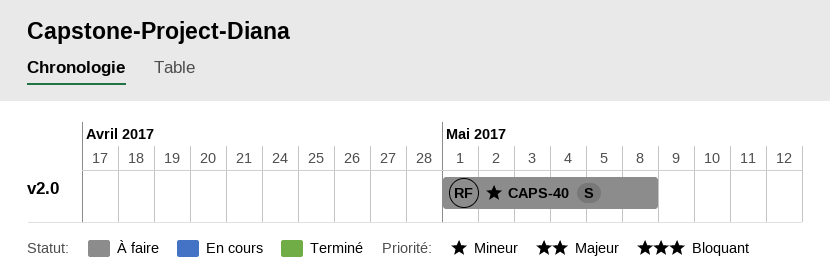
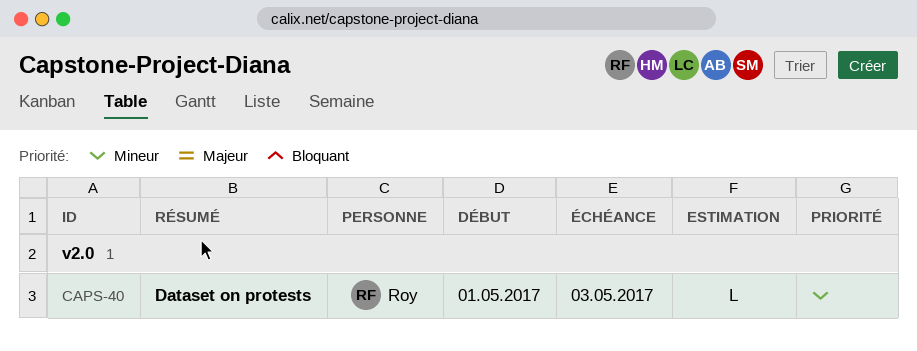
CAPS-40, estimate: S -> L
CAPS-40, due: May 8 -> May 3

